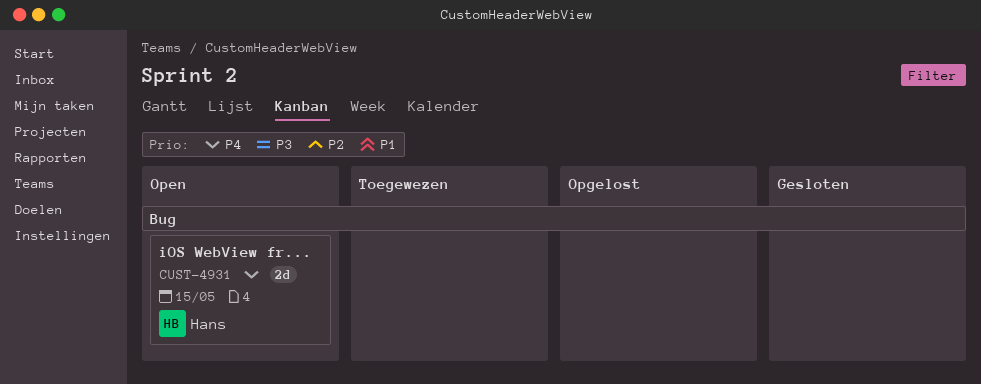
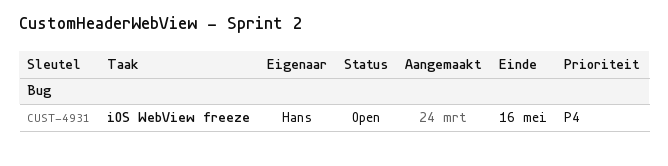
CUST-4931, due: May 15 -> May 16

